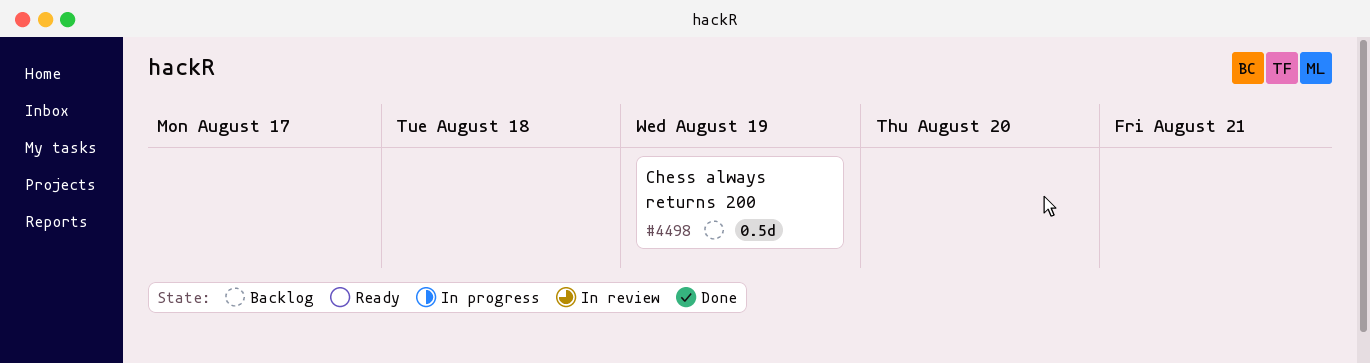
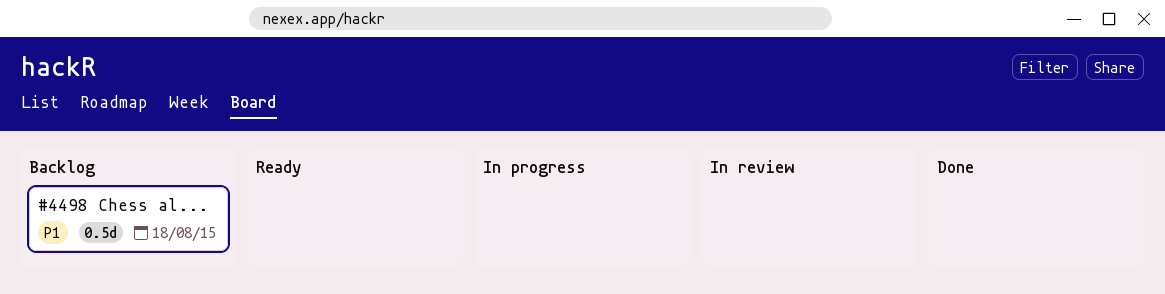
#4498, due: Aug 19 -> Aug 18

